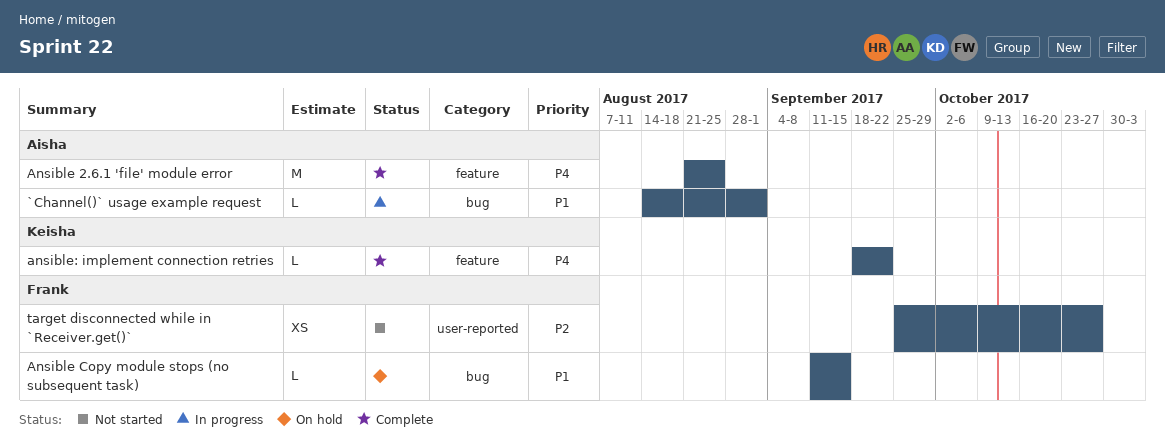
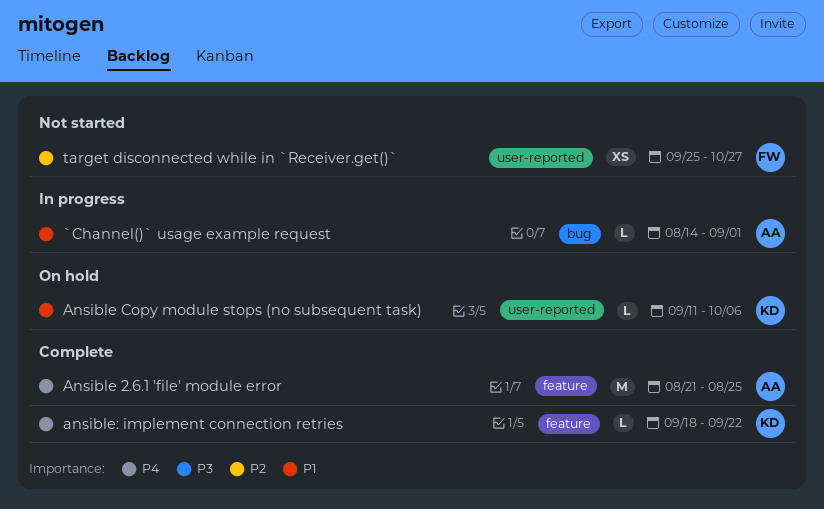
Ansible Copy module stops (no subsequent task), owner: Frank -> Keisha
Ansible Copy module stops (no subsequent task), label: bug -> user-reported
Ansible Copy module stops (no subsequent task), due: Sep 15 -> Oct 6

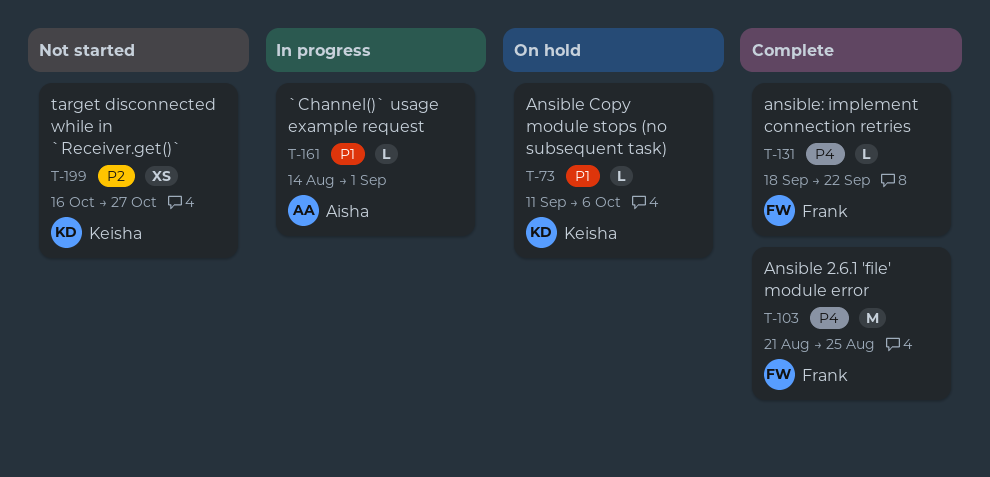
Ansible 2.6.1 'file' module error, owner: Aisha -> Frank
ansible: implement connection retries, owner: Keisha -> Frank
target disconnected while in `Receiver.get()`, owner: Frank -> Keisha
target disconnected while in `Receiver.get()`, start: Sep 25 -> Oct 16

